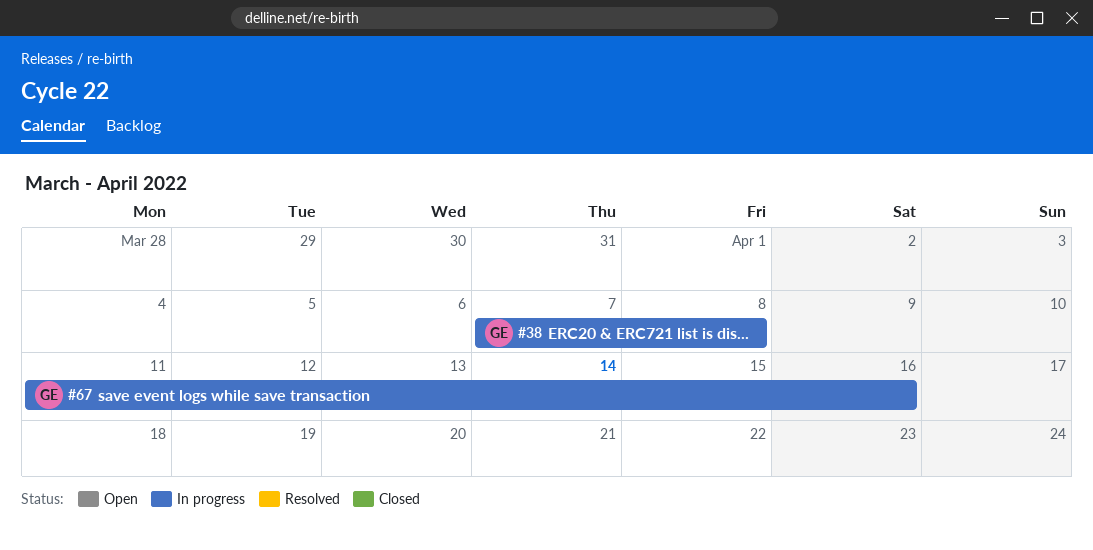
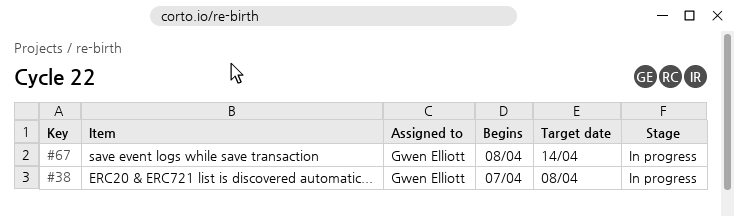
#67, start: Apr 11 -> Apr 8
#67, due: Apr 16 -> Apr 14

